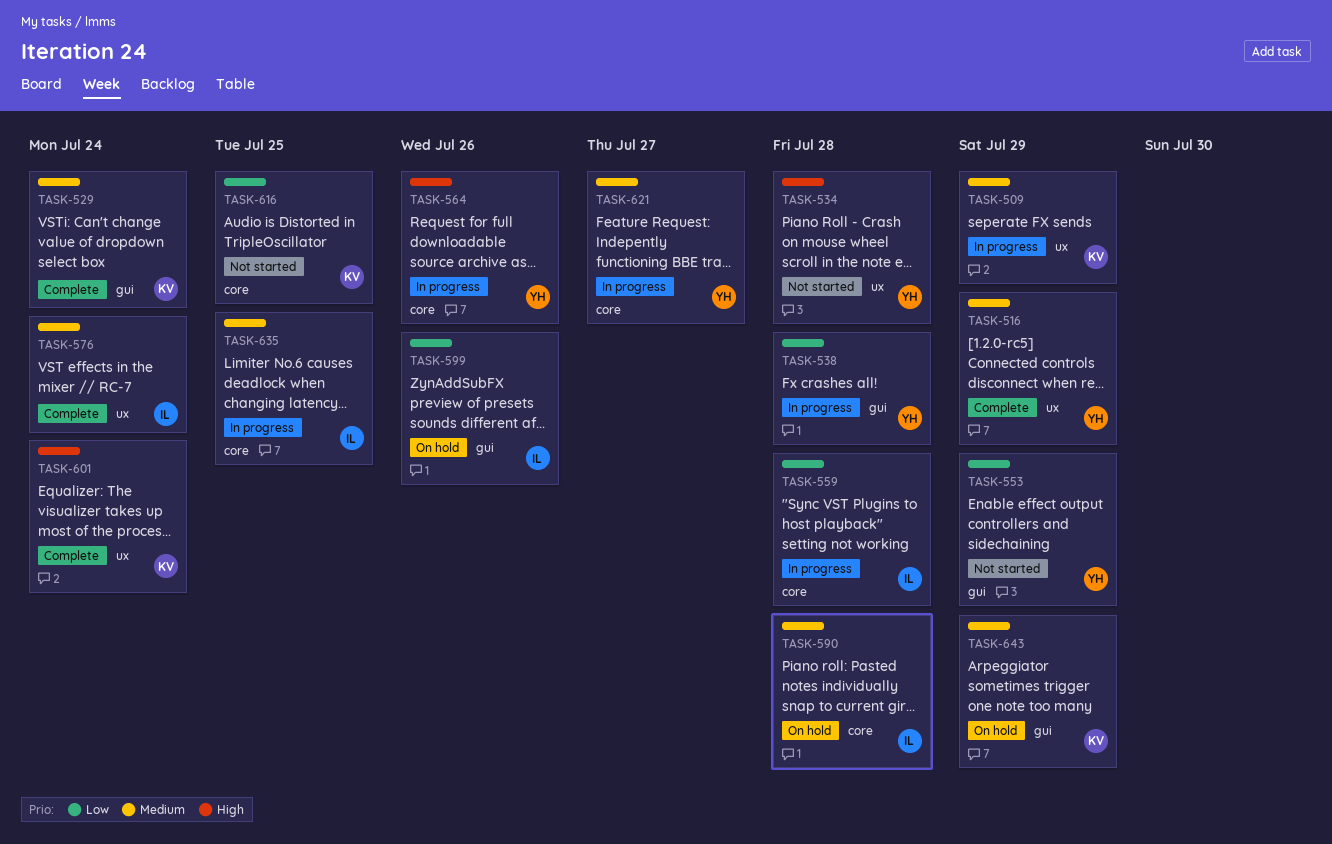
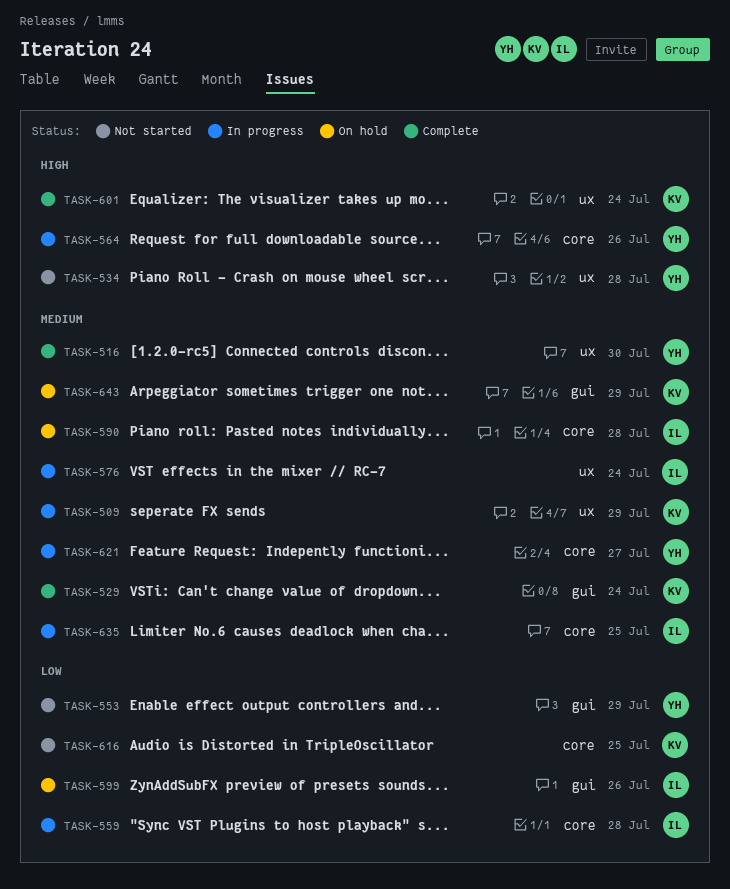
TASK-516, due: Jul 29 -> Jul 30
TASK-538: present -> none
TASK-576, status: Complete -> In progress

